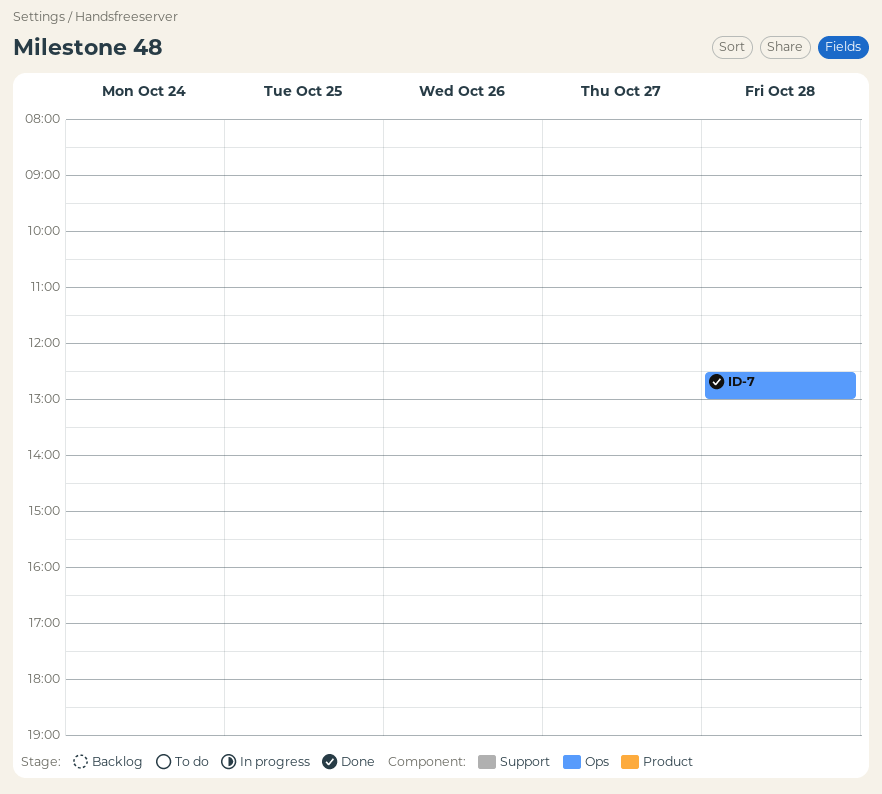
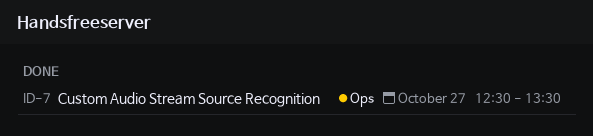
ID-7, day: Oct 28 -> Oct 27
ID-7, ends: 13:00 -> 13:30

